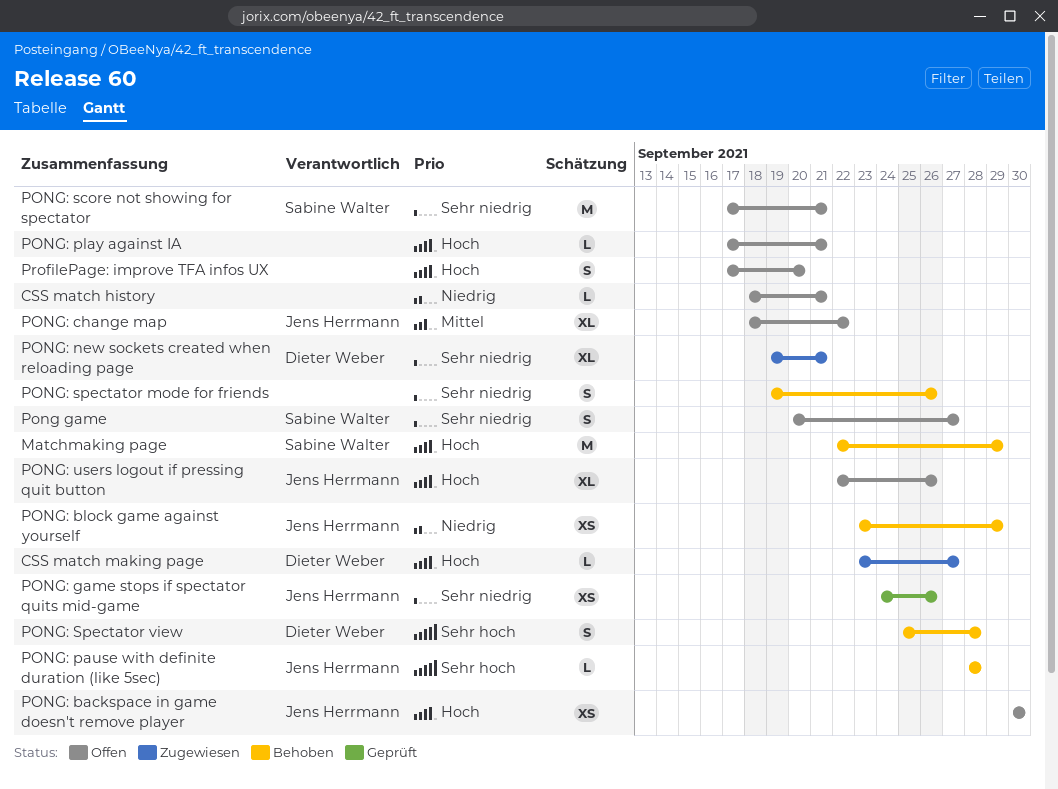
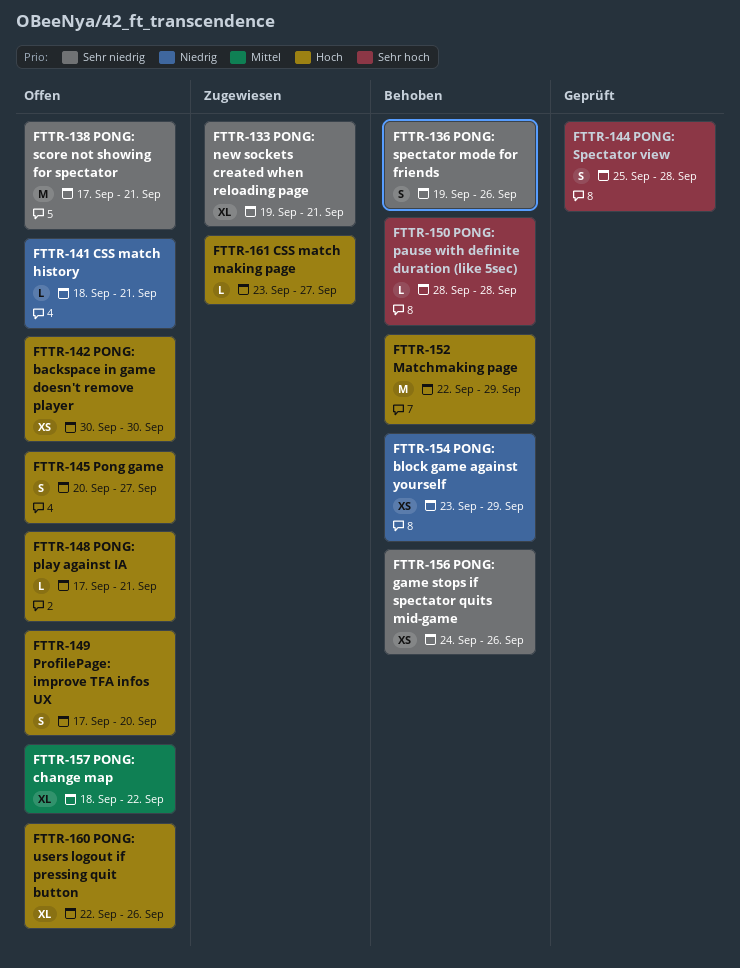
Pong game, priority: Sehr niedrig -> Hoch
PONG: game stops if spectator quits mid-game, status: Geprüft -> Behoben
PONG: Spectator view, status: Behoben -> Geprüft

